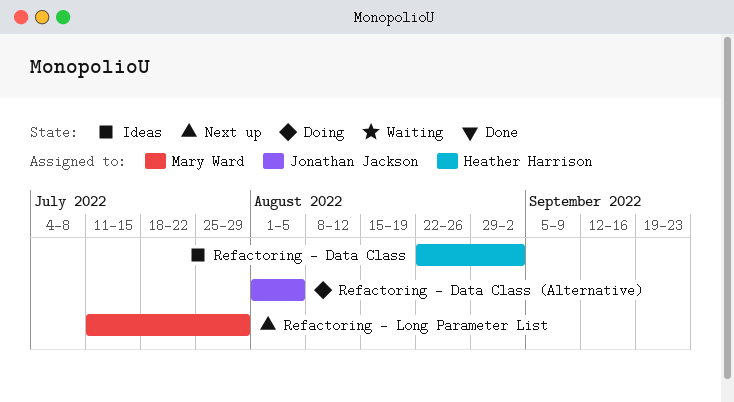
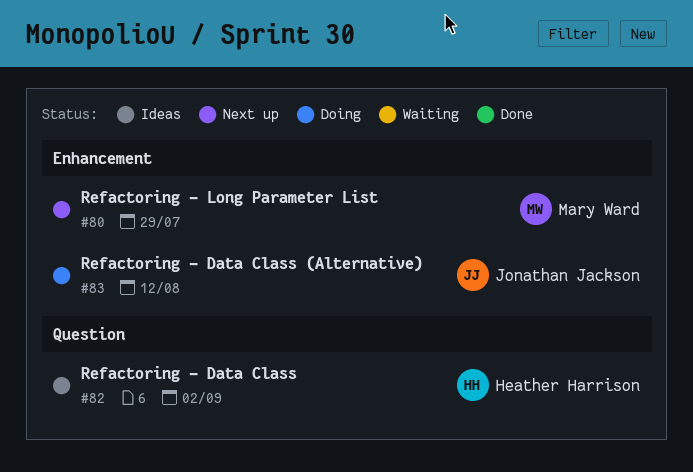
Refactoring - Data Class (Alternative), due: Aug 5 -> Aug 12

